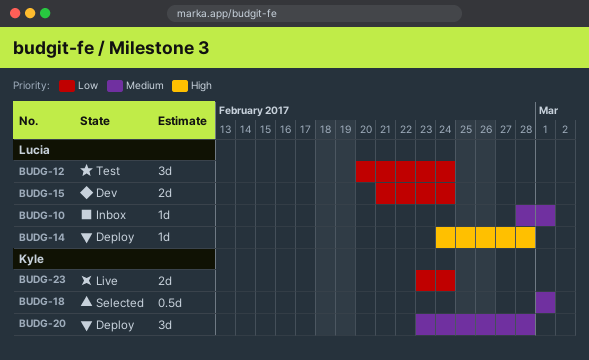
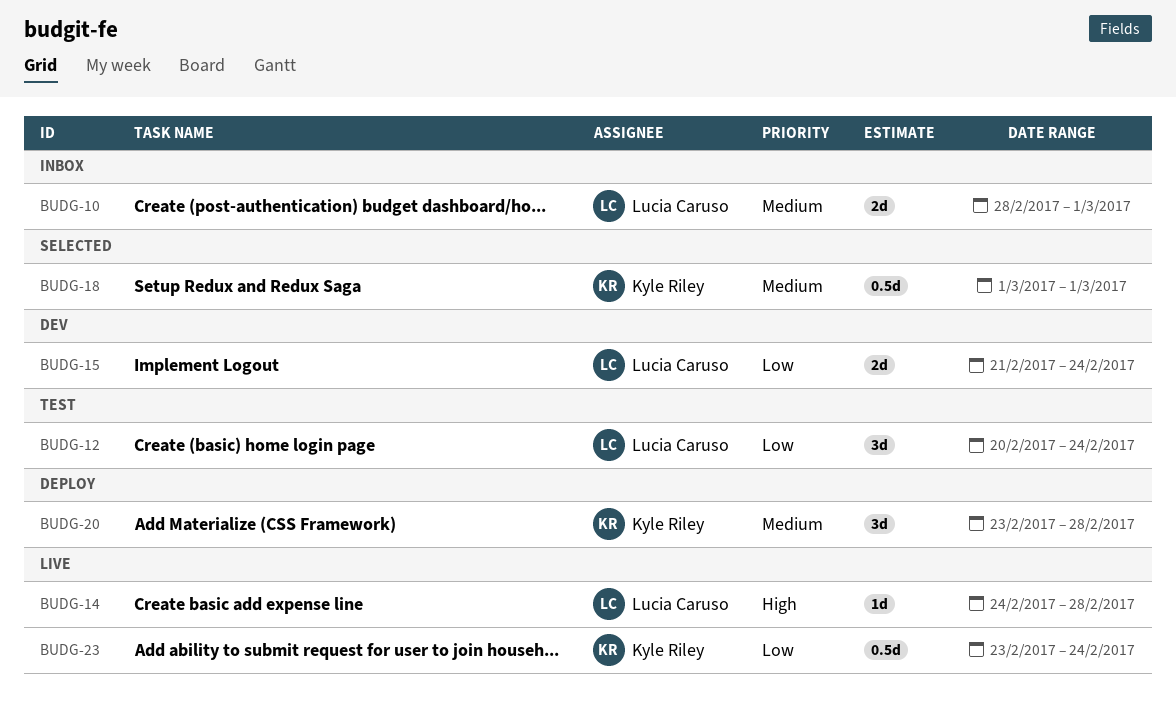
BUDG-10, estimate: 1d -> 2d
BUDG-14, status: Deploy -> Live
BUDG-23, estimate: 2d -> 0.5d

